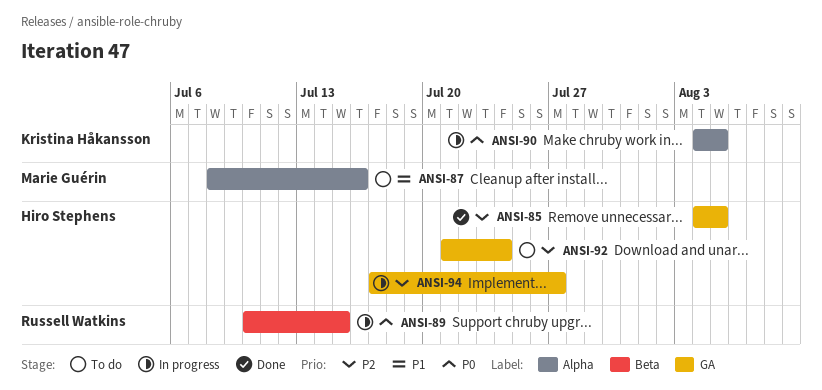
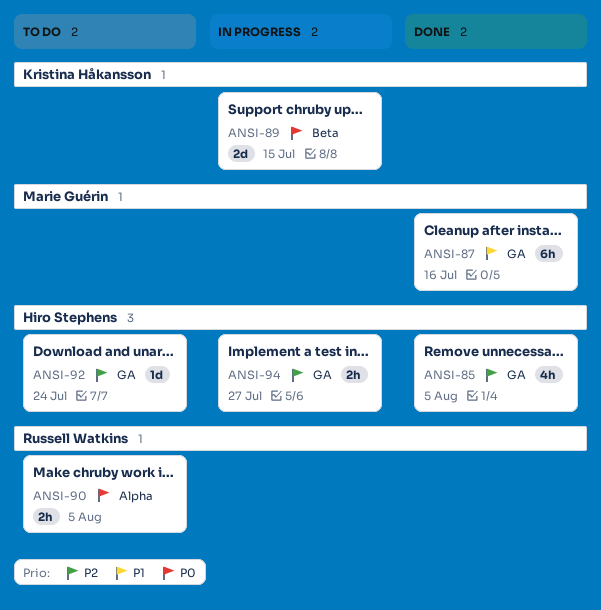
ANSI-87, status: To do -> Done
ANSI-87, label: Alpha -> GA
ANSI-89, owner: Russell Watkins -> Kristina Håkansson
ANSI-90, status: In progress -> To do
ANSI-90, owner: Kristina Håkansson -> Russell Watkins

